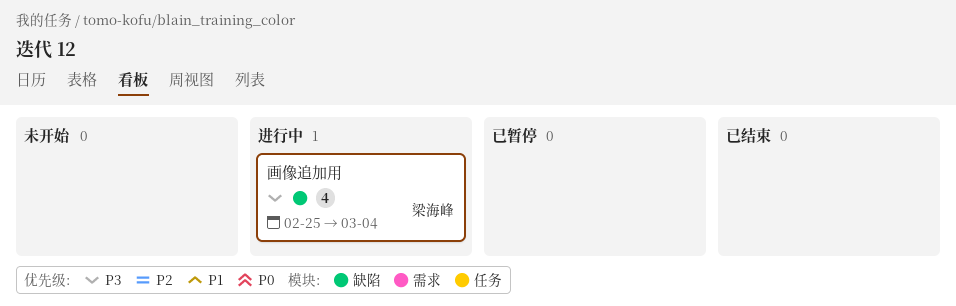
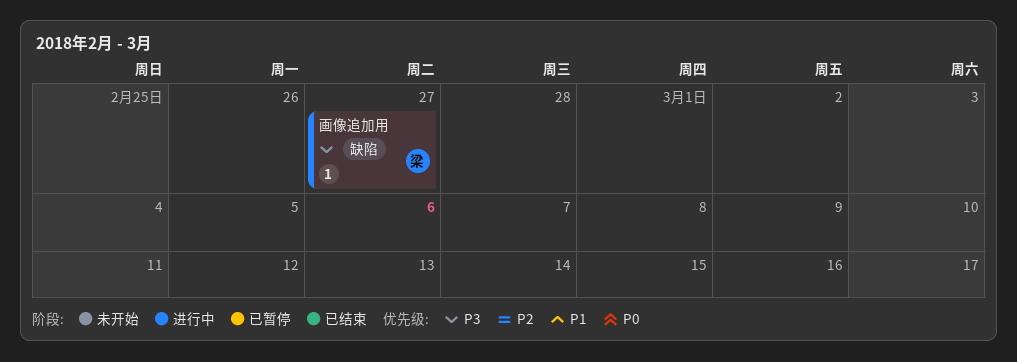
画像追加用, estimate: 4 -> 1
画像追加用, due: Mar 4 -> Feb 27

